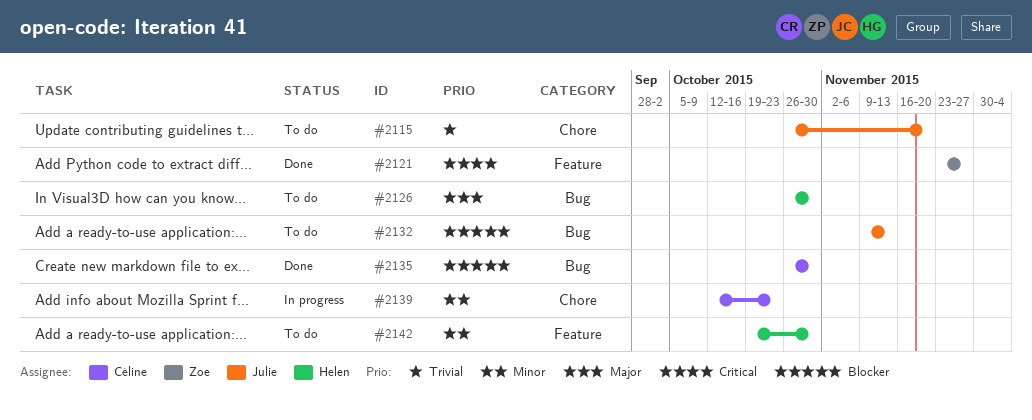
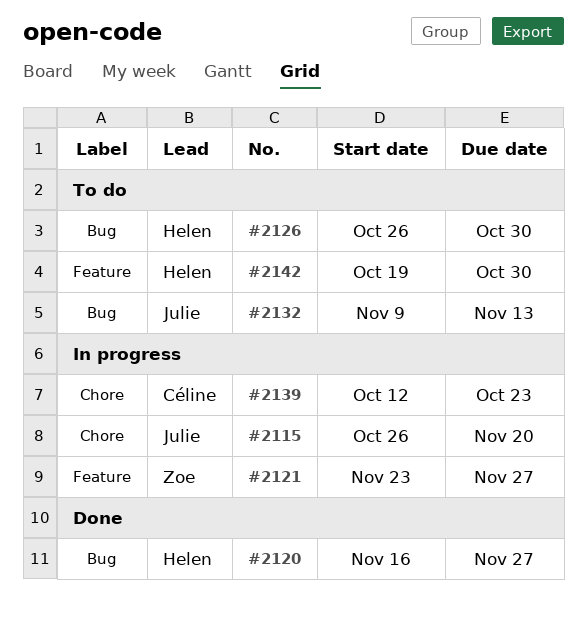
#2115, status: To do -> In progress
#2120: none -> present
#2121, status: Done -> In progress
#2135: present -> none

